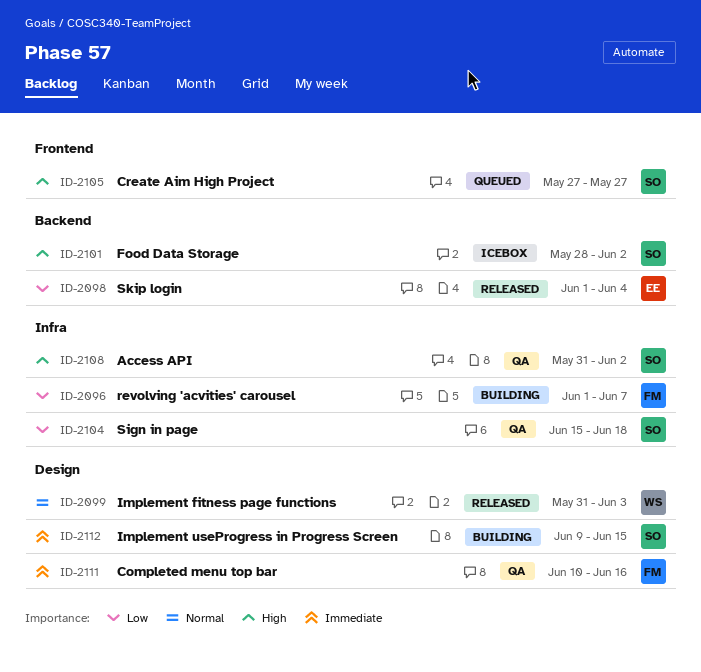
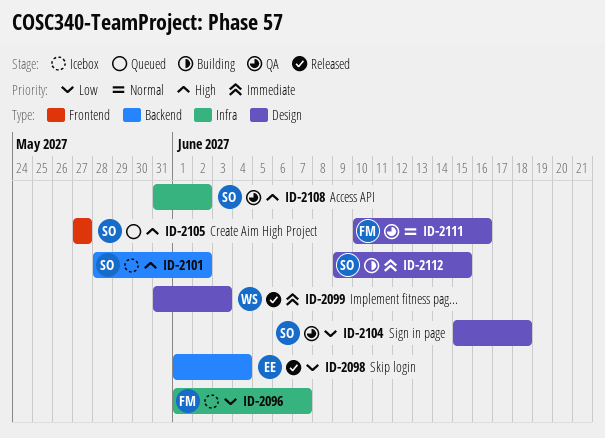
ID-2096, status: Building -> Icebox
ID-2099, priority: Normal -> Immediate
ID-2104, label: Infra -> Design
ID-2111, priority: Immediate -> Normal

